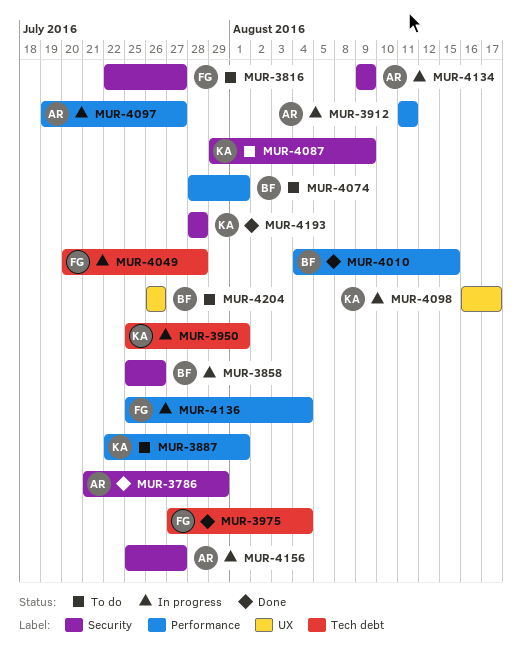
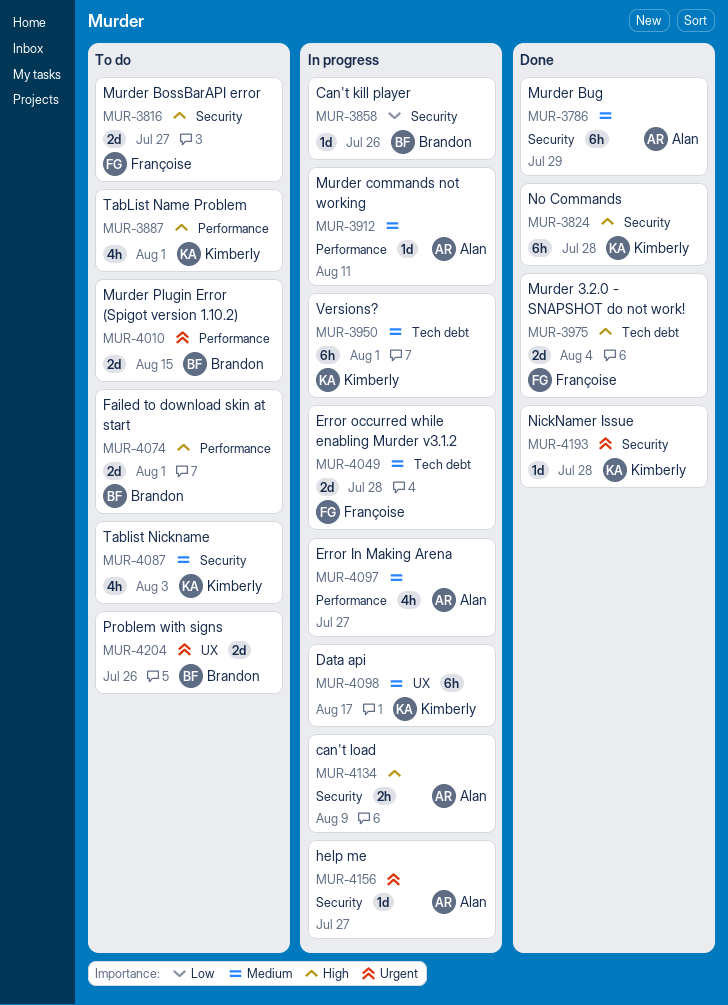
MUR-3824: none -> present
MUR-4010, status: Done -> To do
MUR-4087, due: Aug 9 -> Aug 3
MUR-4136: present -> none

